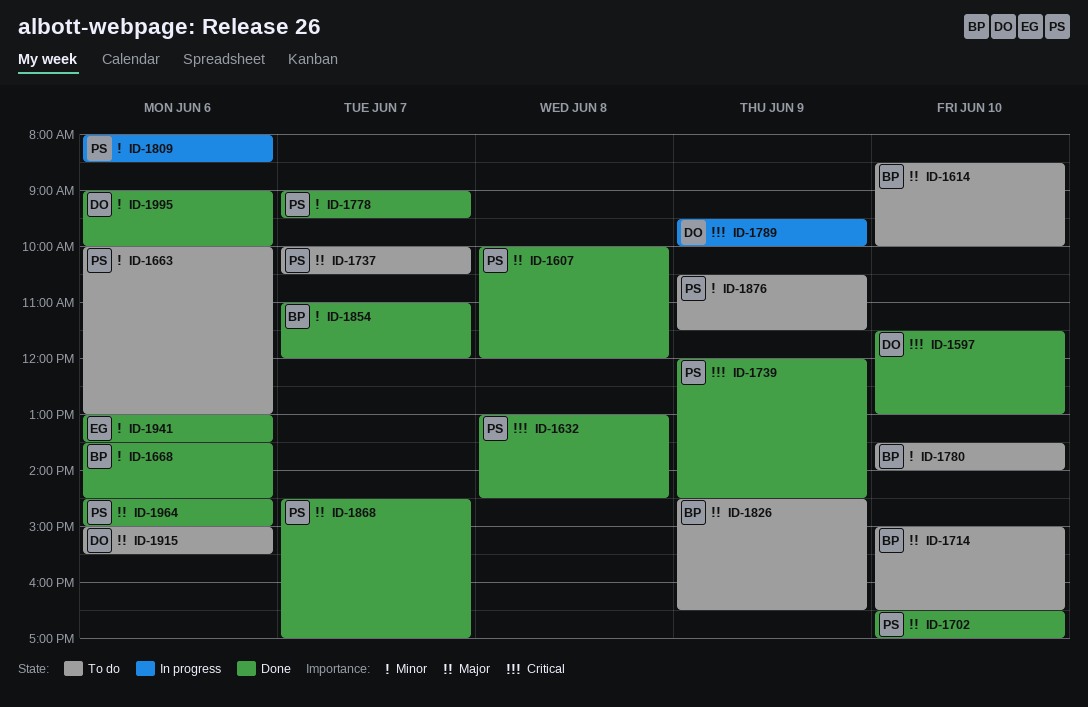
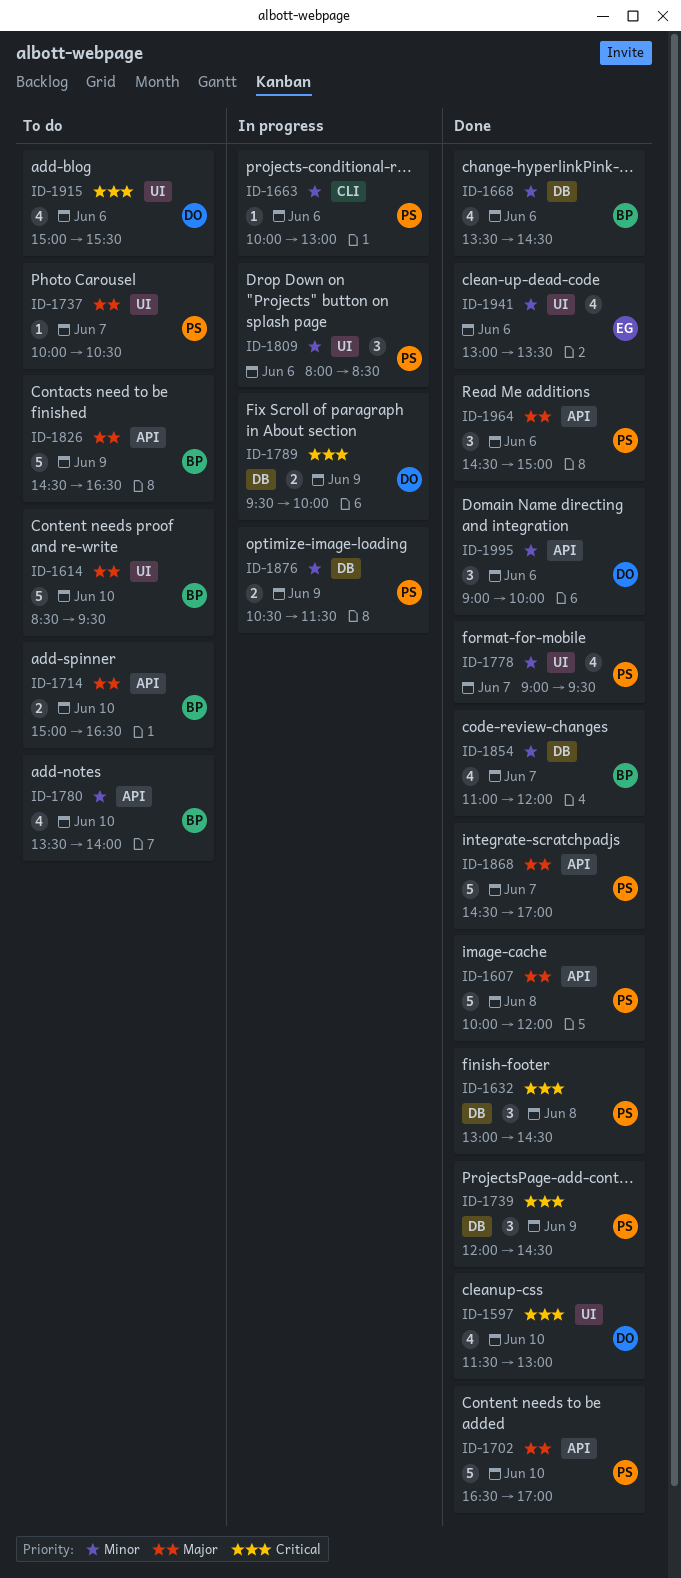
ID-1614, ends: 10:00 -> 09:30
ID-1663, status: To do -> In progress
ID-1876, status: To do -> In progress
ID-1915, priority: Major -> Critical

